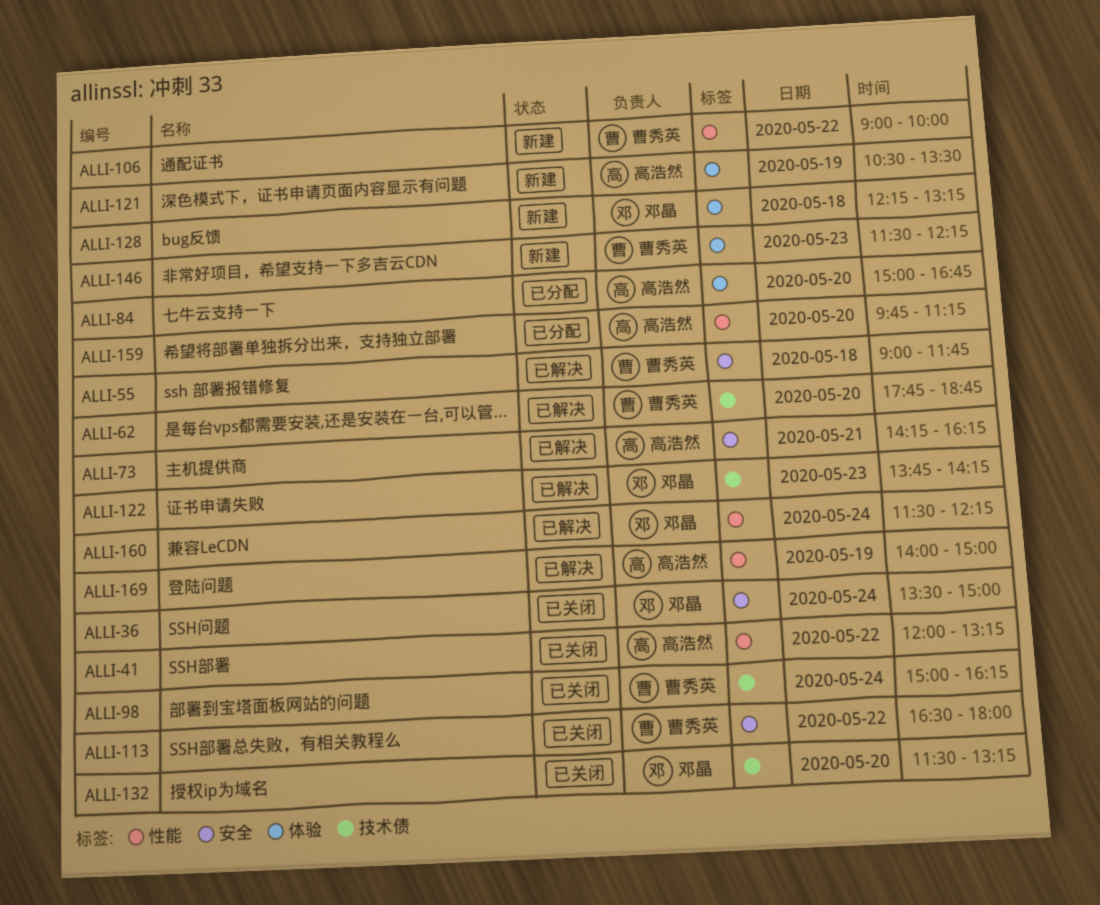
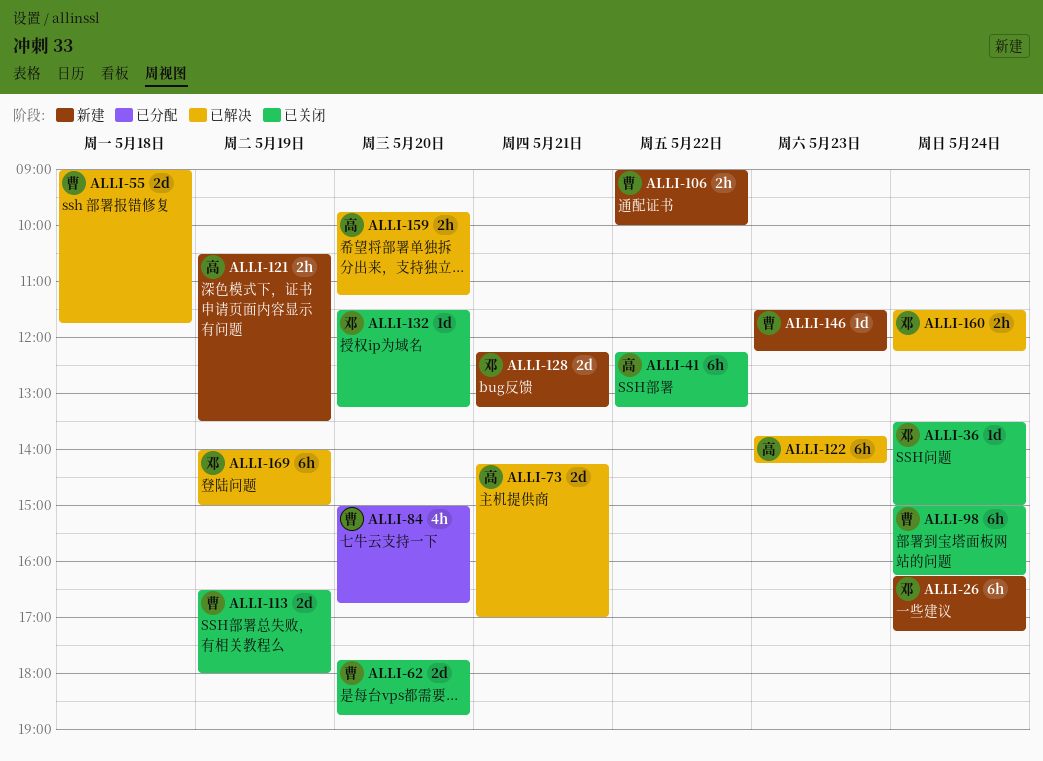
ALLI-26: none -> present
ALLI-41, begins: 12:00 -> 12:15
ALLI-62, status: 已解决 -> 已关闭
ALLI-73, ends: 16:15 -> 17:00
ALLI-84, owner: 高浩然 -> 曹秀英
ALLI-113, day: May 22 -> May 19
ALLI-122, owner: 邓晶 -> 高浩然
ALLI-128, day: May 18 -> May 21
ALLI-159, status: 已分配 -> 已解决
ALLI-169, owner: 高浩然 -> 邓晶

